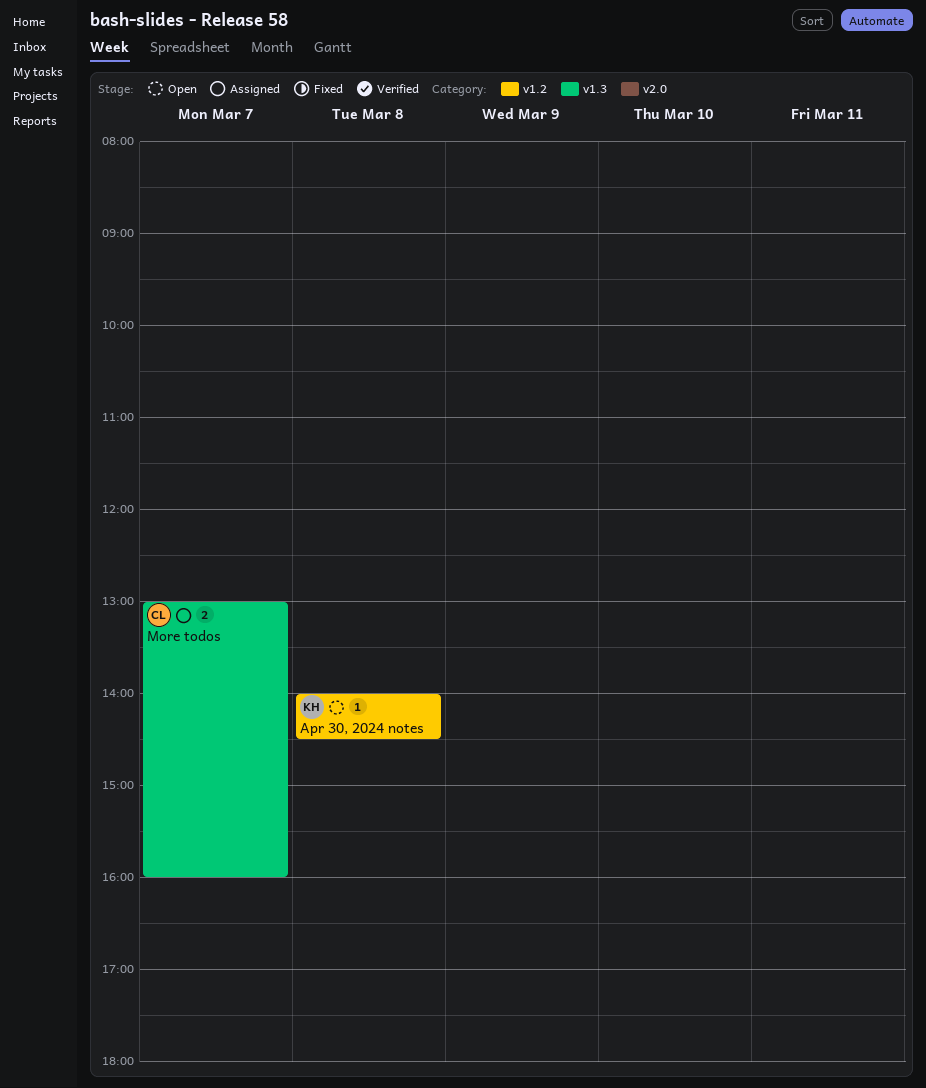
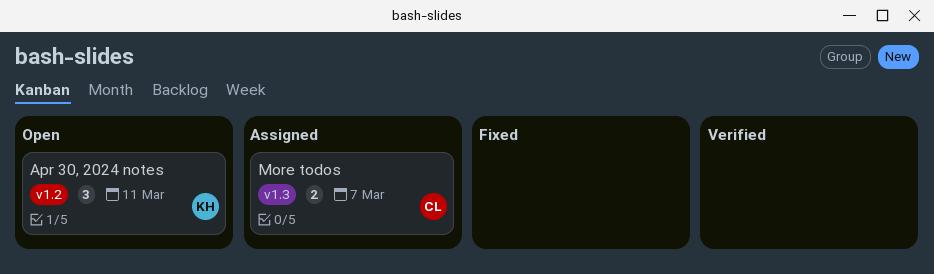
Apr 30, 2024 notes, estimate: 1 -> 3
Apr 30, 2024 notes, day: Mar 8 -> Mar 11

